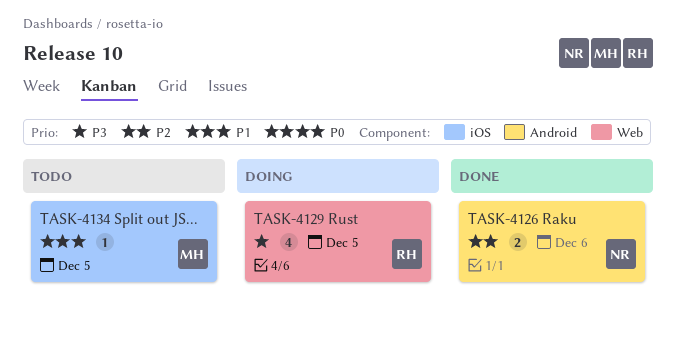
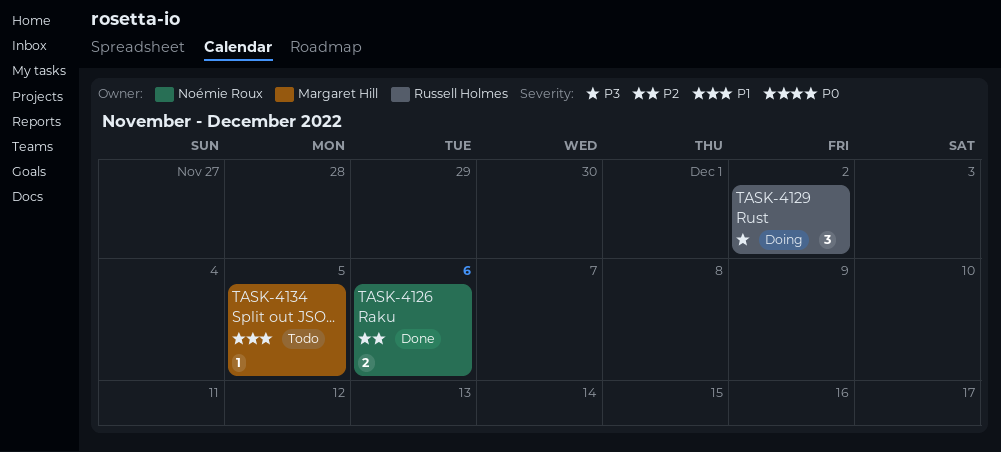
TASK-4129, estimate: 4 -> 3
TASK-4129, due: Dec 5 -> Dec 2

